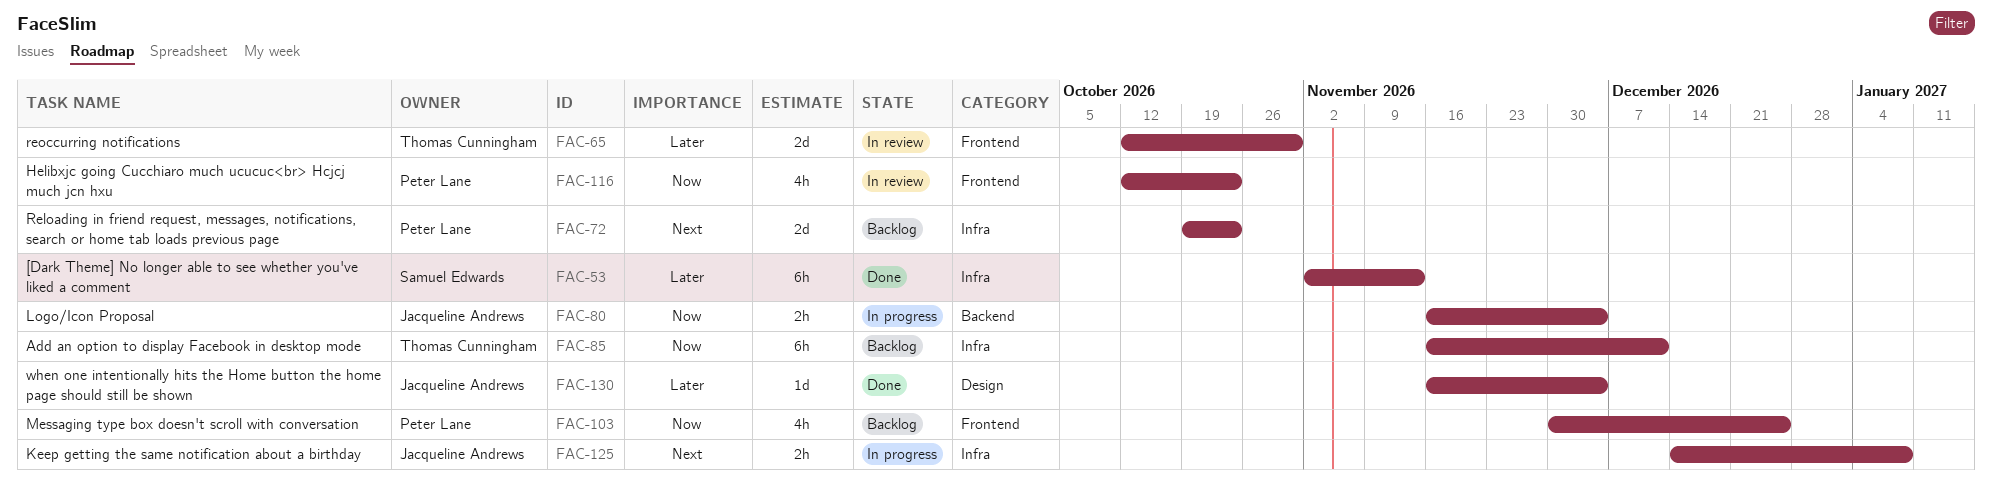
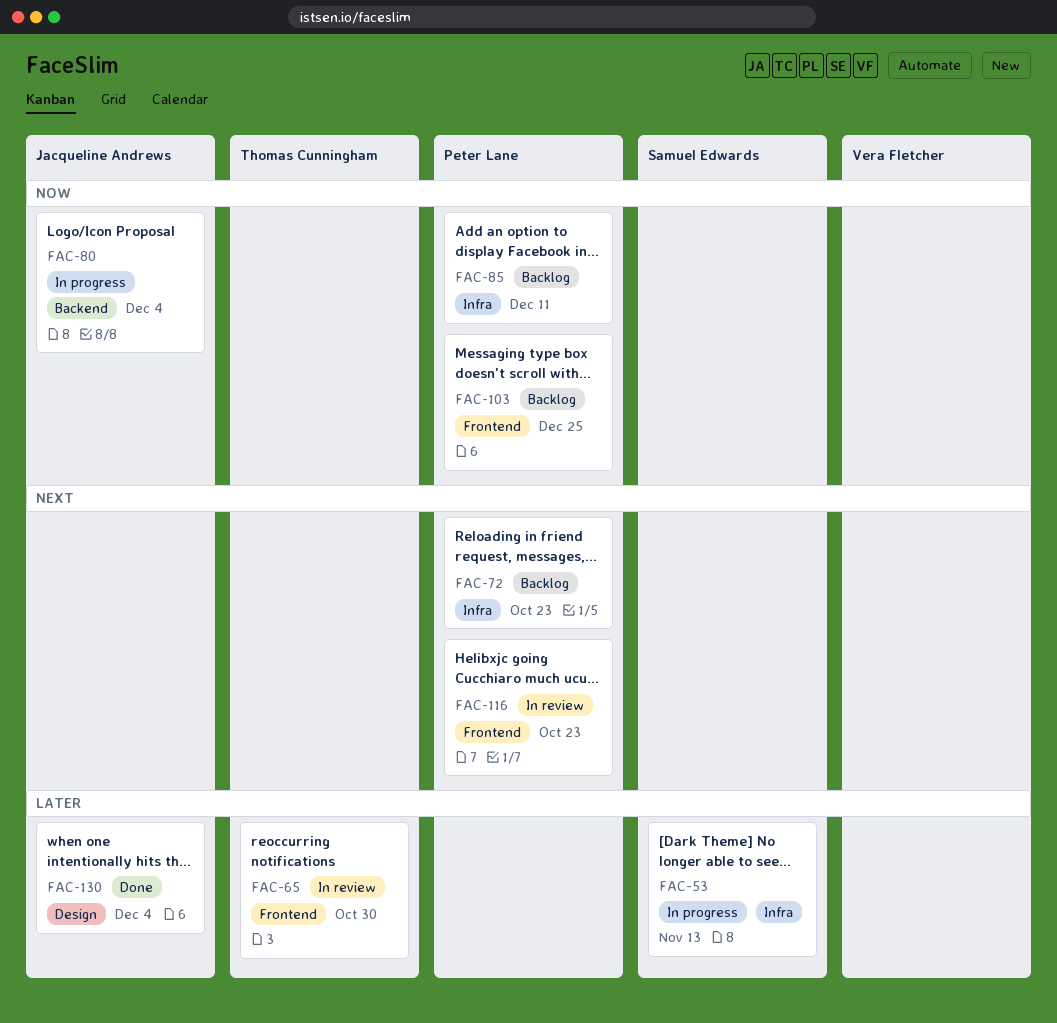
FAC-53, status: Done -> In progress
FAC-85, owner: Thomas Cunningham -> Peter Lane
FAC-116, priority: Now -> Next
FAC-125: present -> none

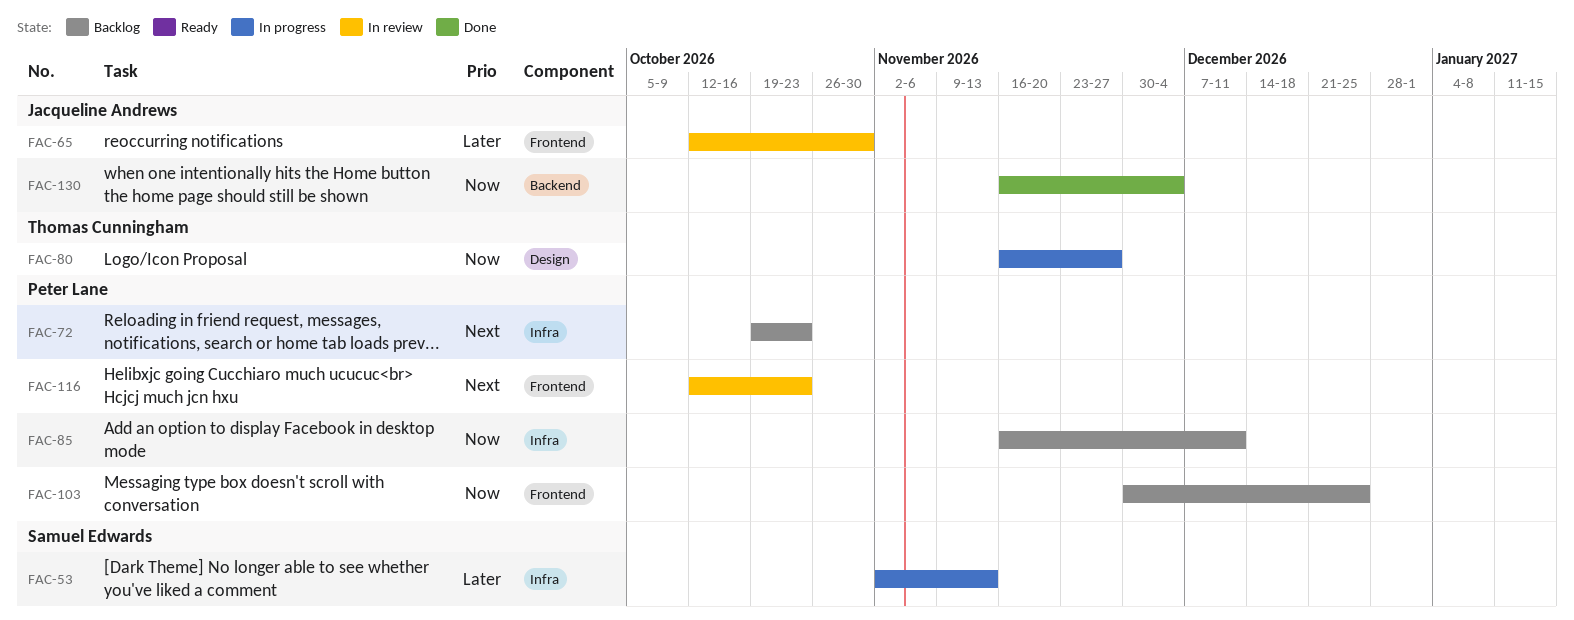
FAC-65, owner: Thomas Cunningham -> Jacqueline Andrews
FAC-80, owner: Jacqueline Andrews -> Thomas Cunningham
FAC-80, label: Backend -> Design
FAC-80, due: Dec 4 -> Nov 27
FAC-130, priority: Later -> Now
FAC-130, label: Design -> Backend

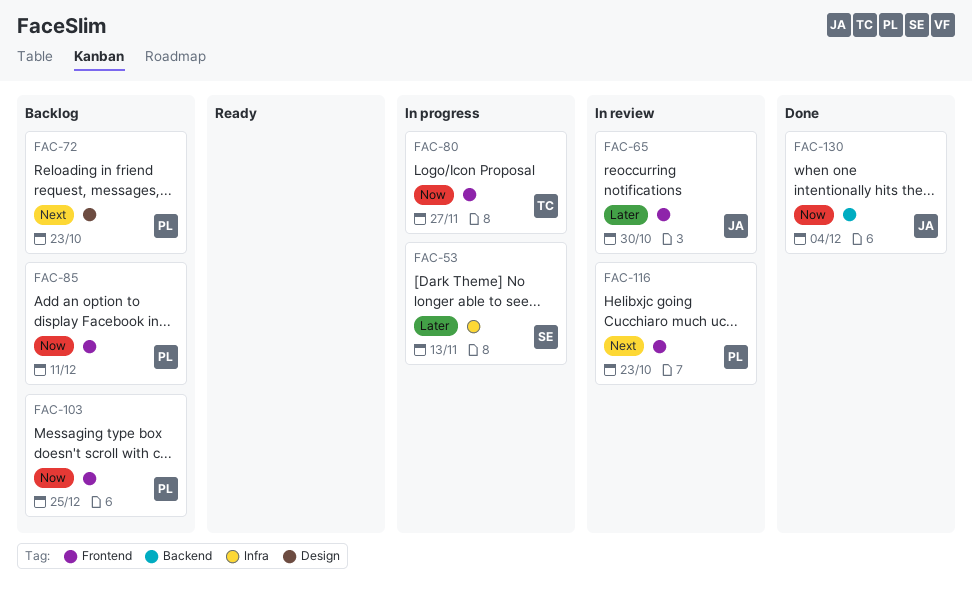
FAC-72, label: Infra -> Design
FAC-80, label: Design -> Frontend
FAC-85, label: Infra -> Frontend

